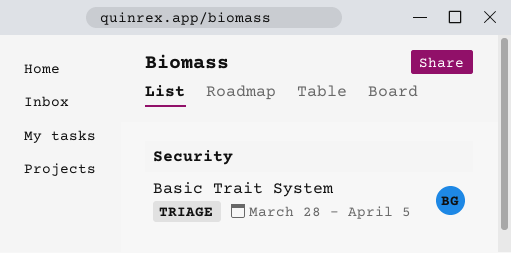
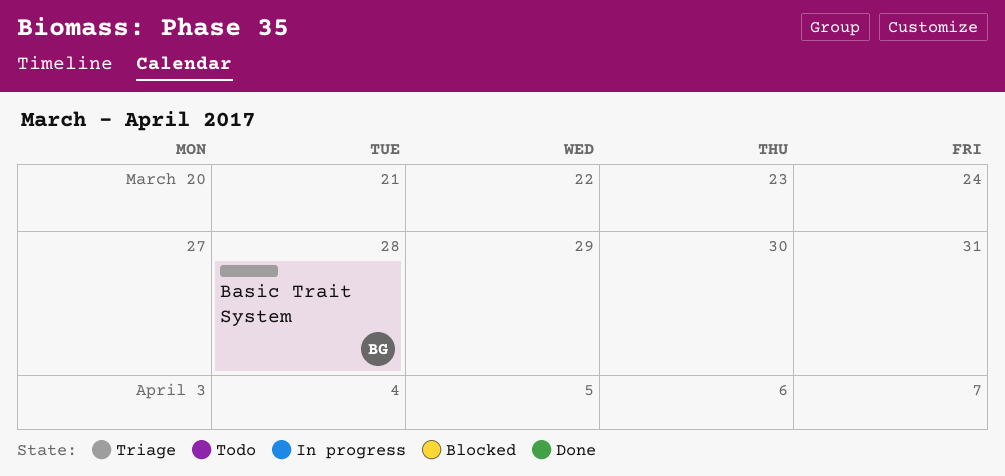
Basic Trait System, due: Apr 5 -> Mar 28

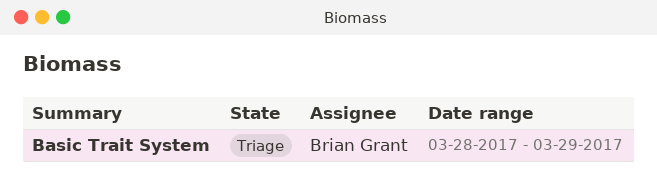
Basic Trait System, due: Mar 28 -> Mar 29

